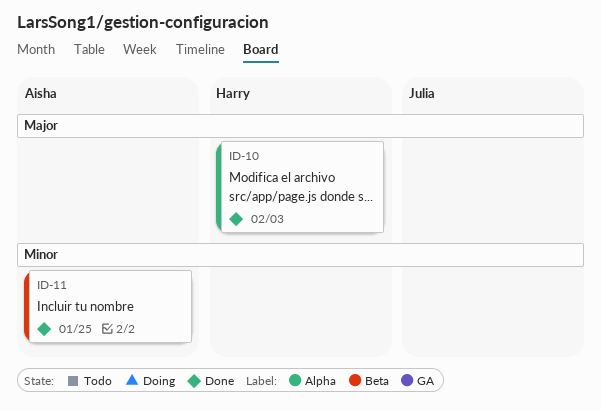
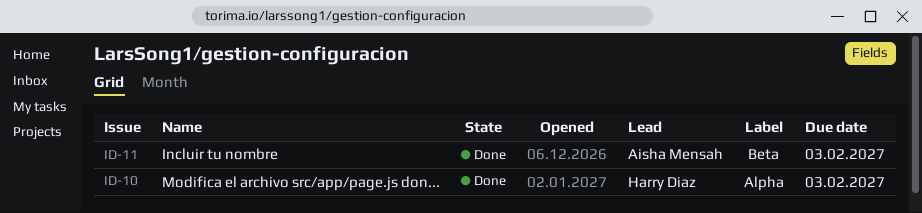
ID-11, due: Jan 25 -> Feb 3

